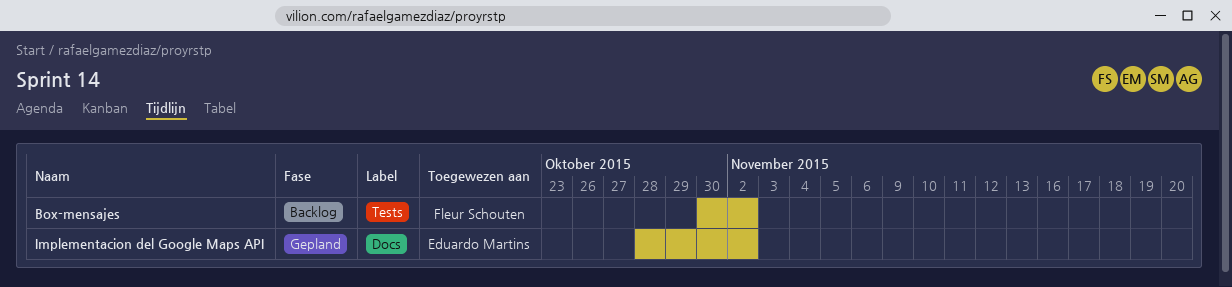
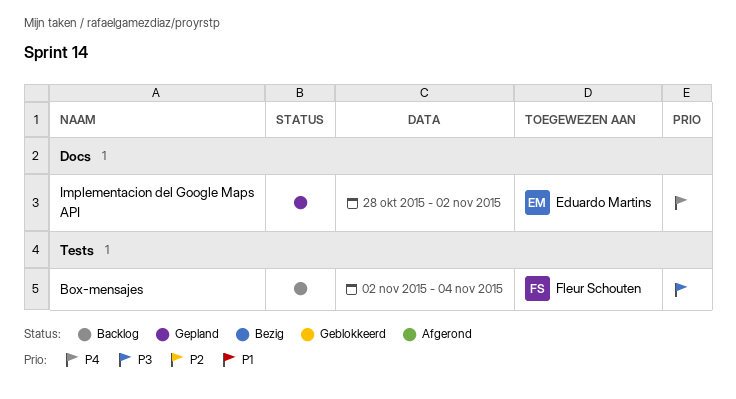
Box-mensajes, start: Oct 30 -> Nov 2
Box-mensajes, due: Nov 2 -> Nov 4

